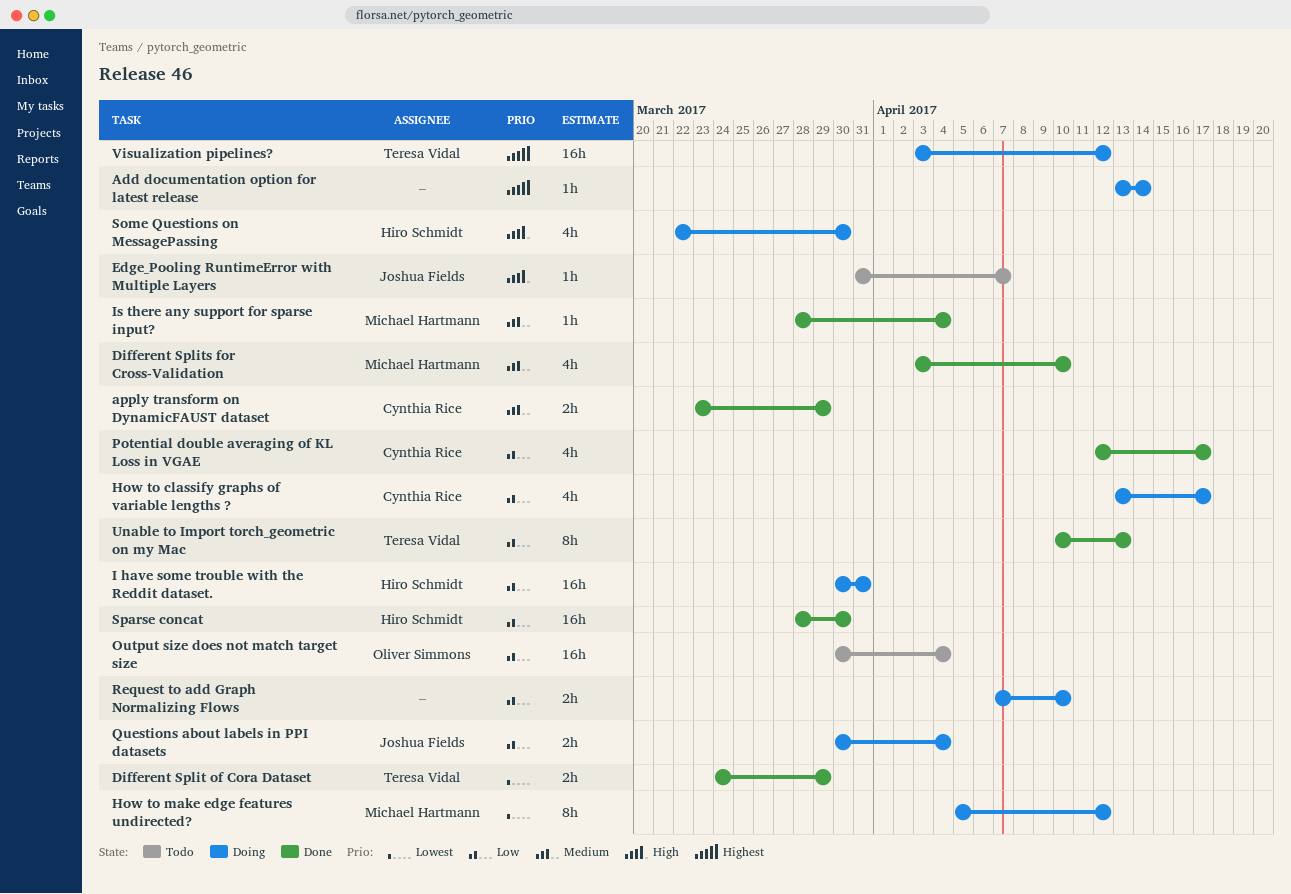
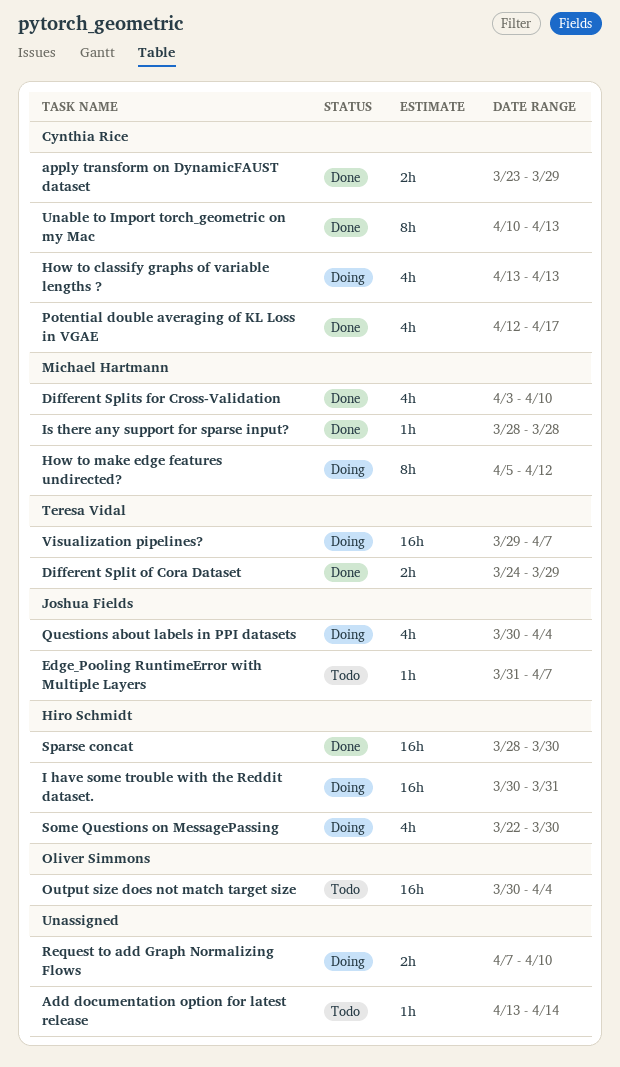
Add documentation option for latest release, status: Doing -> Todo
How to classify graphs of variable lengths ?, due: Apr 17 -> Apr 13
Is there any support for sparse input?, due: Apr 4 -> Mar 28
Questions about labels in PPI datasets, estimate: 2h -> 4h
Unable to Import torch_geometric on my Mac, owner: Teresa Vidal -> Cynthia Rice
Visualization pipelines?, start: Apr 3 -> Mar 29
Visualization pipelines?, due: Apr 12 -> Apr 7

